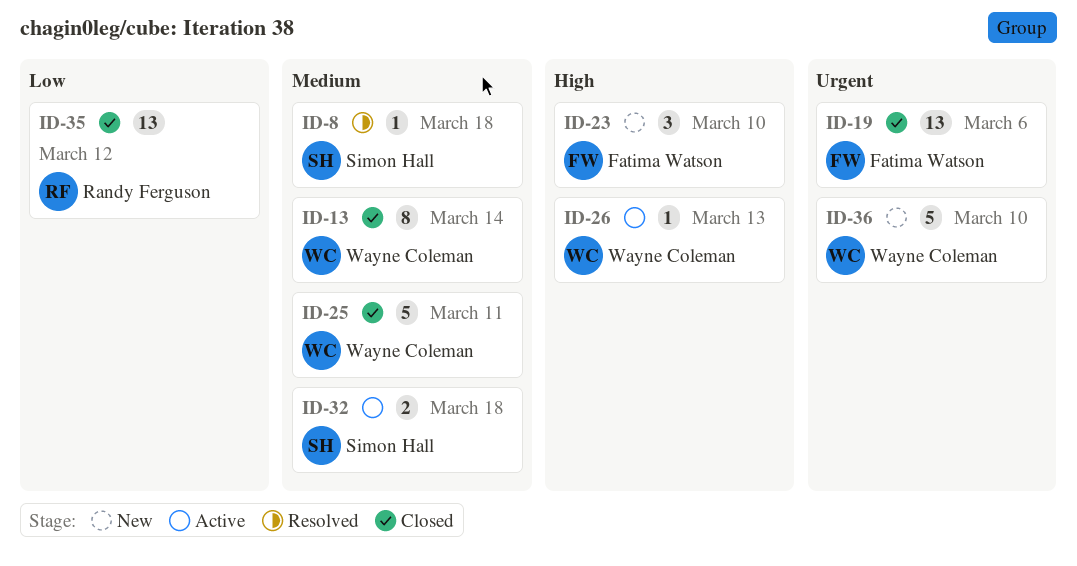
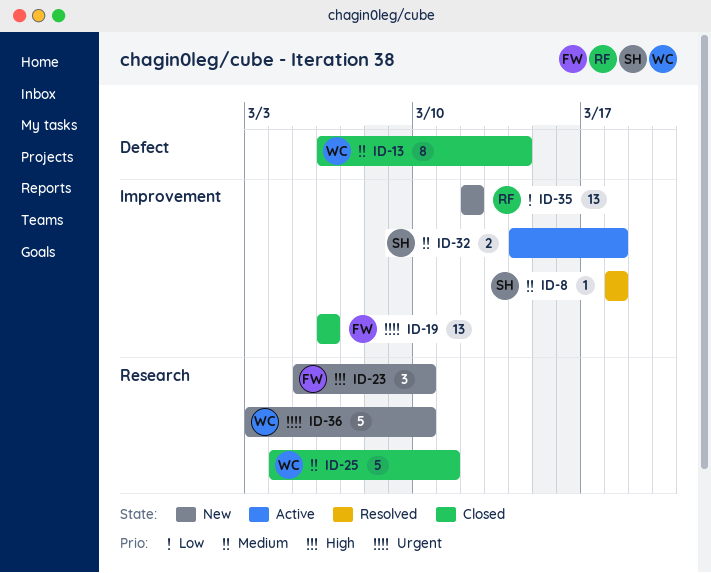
ID-26: present -> none
ID-35, status: Closed -> New

